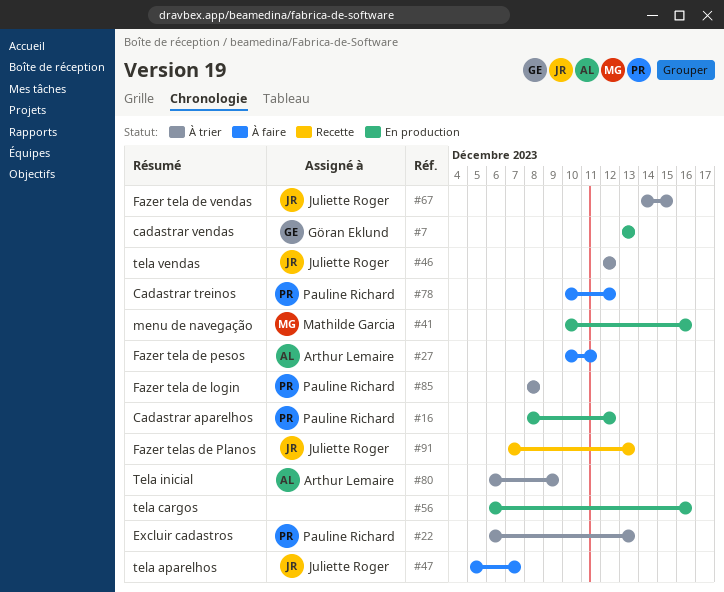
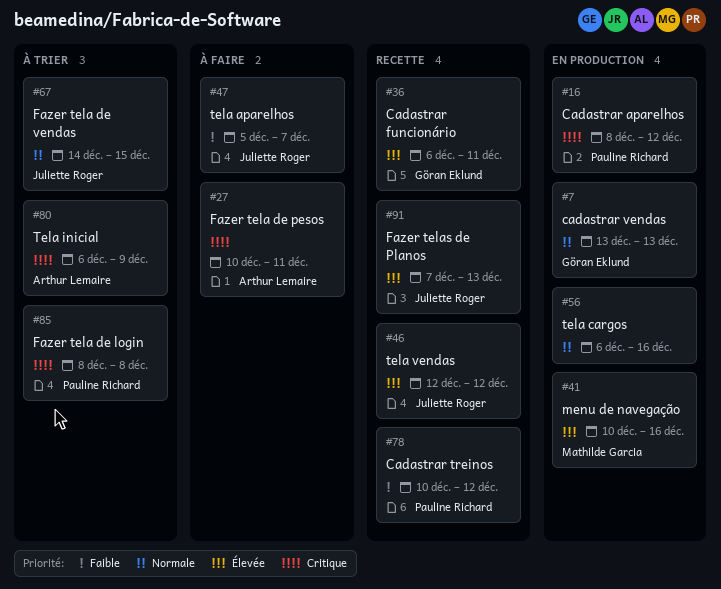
#22: present -> none
#36: none -> present
#46, status: À trier -> Recette
#78, status: À faire -> Recette

